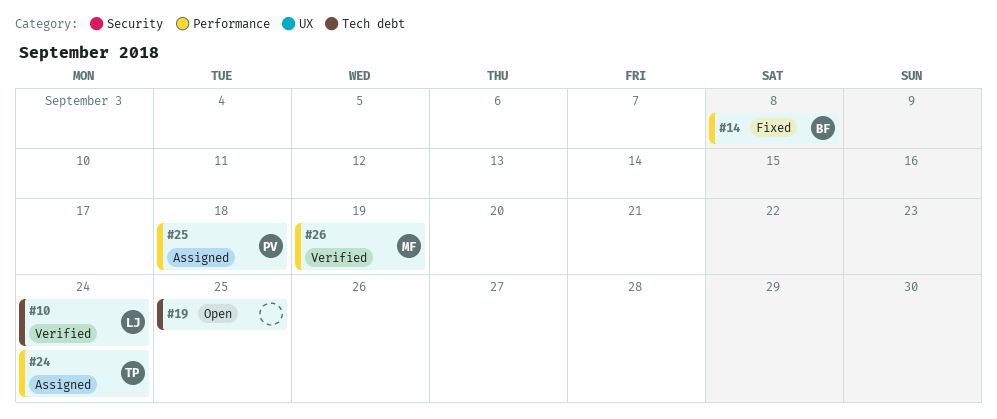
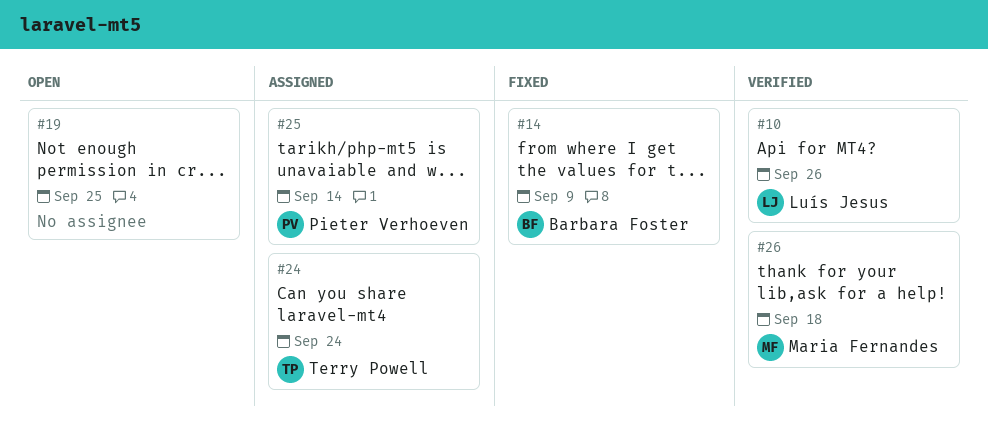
#10, due: Sep 24 -> Sep 26
#14, due: Sep 8 -> Sep 9
#25, due: Sep 18 -> Sep 14
#26, due: Sep 19 -> Sep 18

